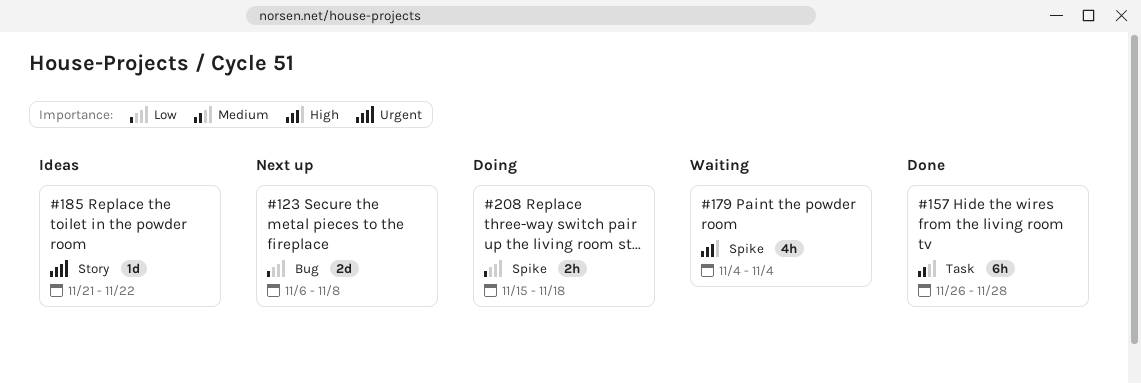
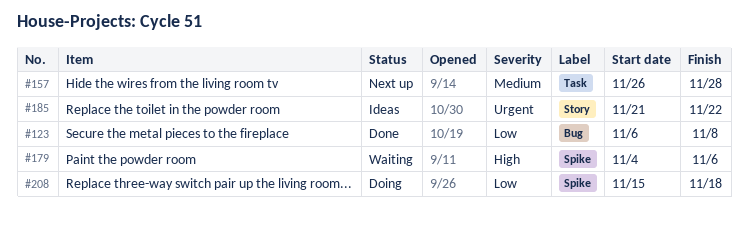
#123, status: Next up -> Done
#157, status: Done -> Next up
#179, due: Nov 4 -> Nov 6

